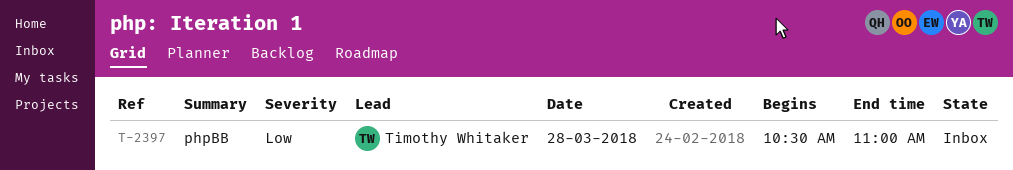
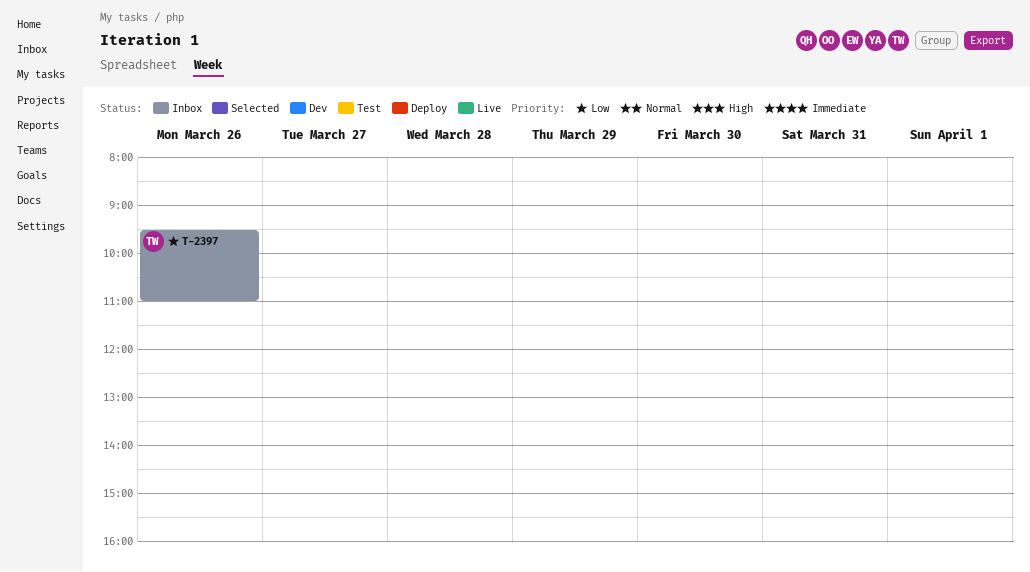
T-2397, day: Mar 28 -> Mar 26
T-2397, begins: 10:30 -> 09:30

